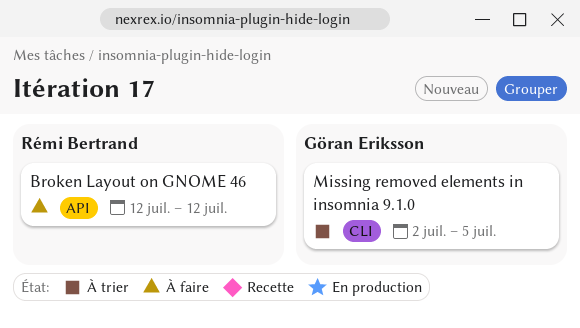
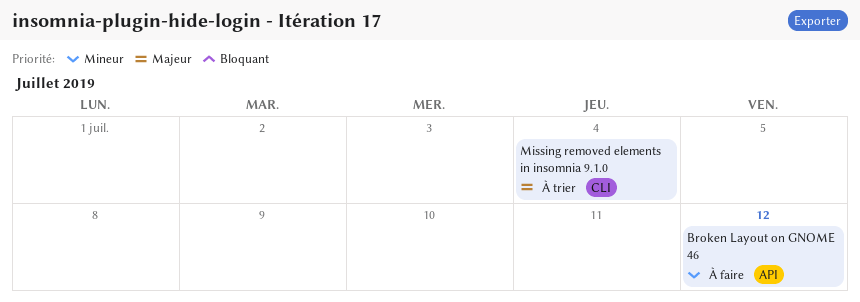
Missing removed elements in insomnia 9.1.0, due: Jul 5 -> Jul 4

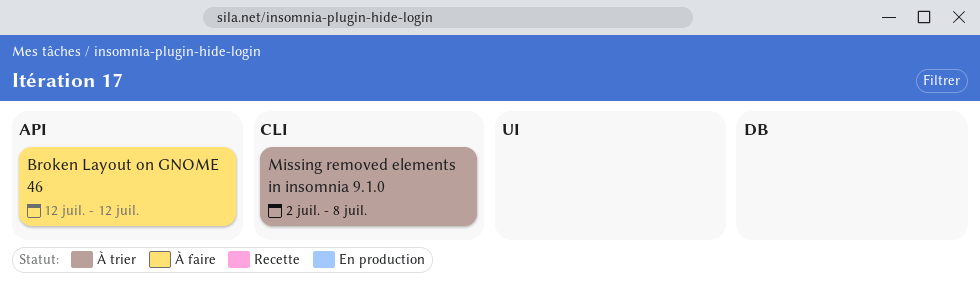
Missing removed elements in insomnia 9.1.0, due: Jul 4 -> Jul 8

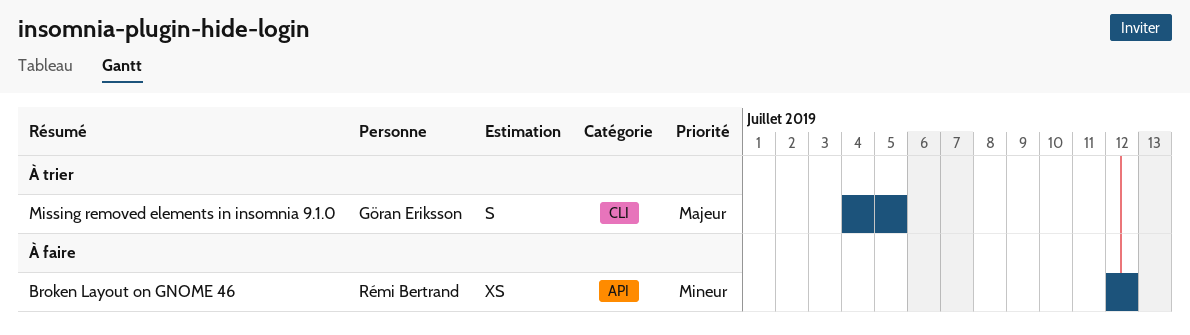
Missing removed elements in insomnia 9.1.0, start: Jul 2 -> Jul 4
Missing removed elements in insomnia 9.1.0, due: Jul 8 -> Jul 5

